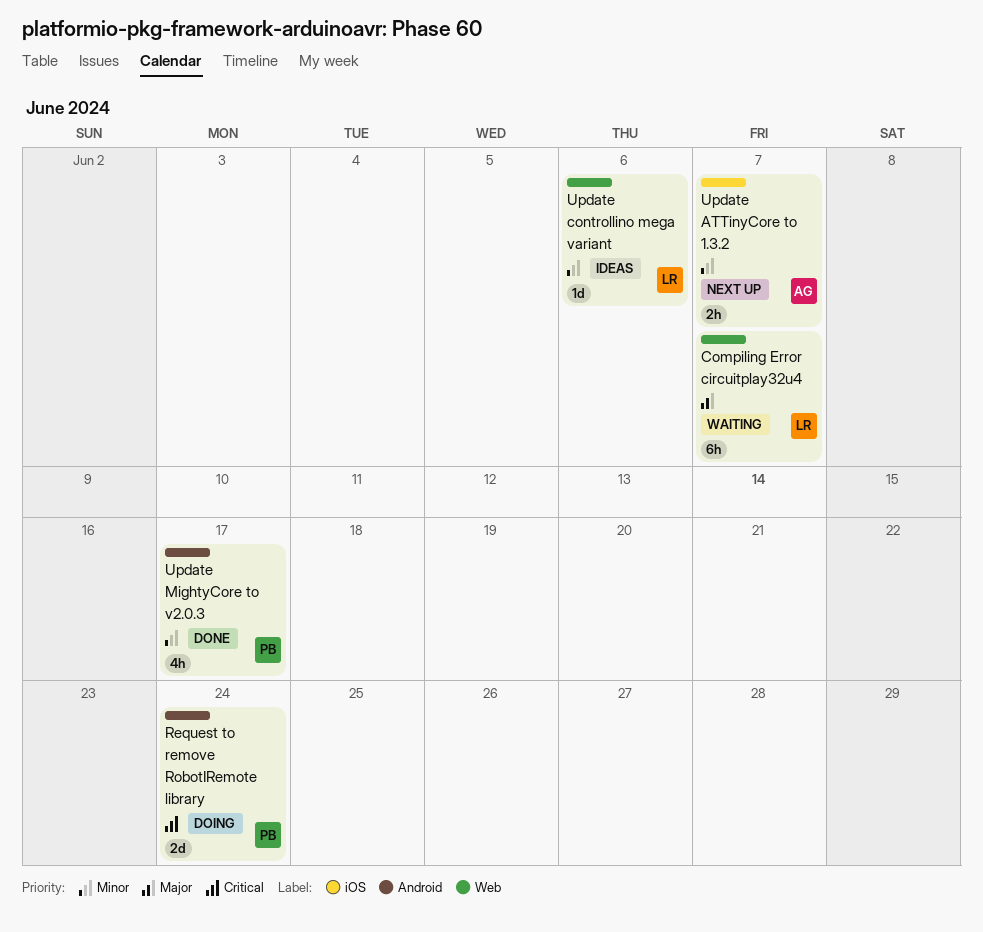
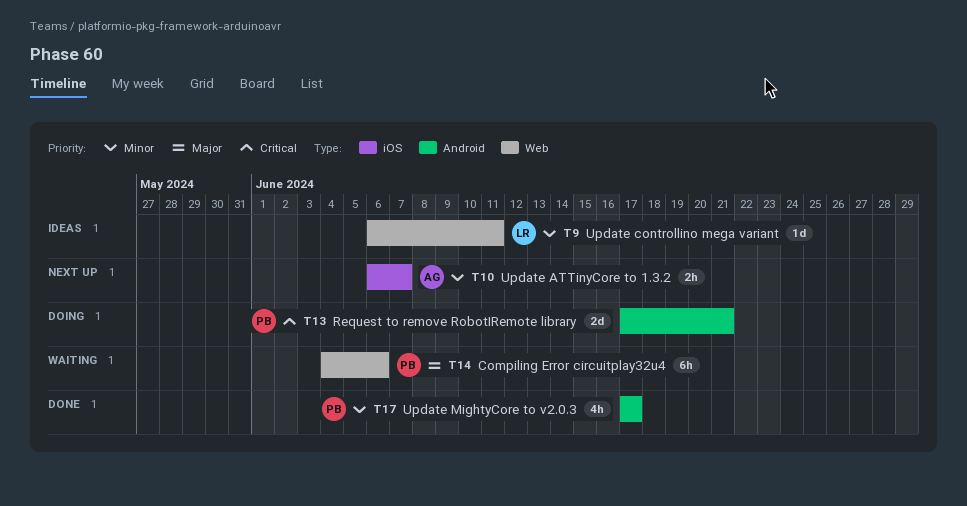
Compiling Error circuitplay32u4, owner: LR -> PB
Compiling Error circuitplay32u4, due: Jun 7 -> Jun 6
Request to remove RobotIRemote library, due: Jun 24 -> Jun 21
Update controllino mega variant, due: Jun 6 -> Jun 11

